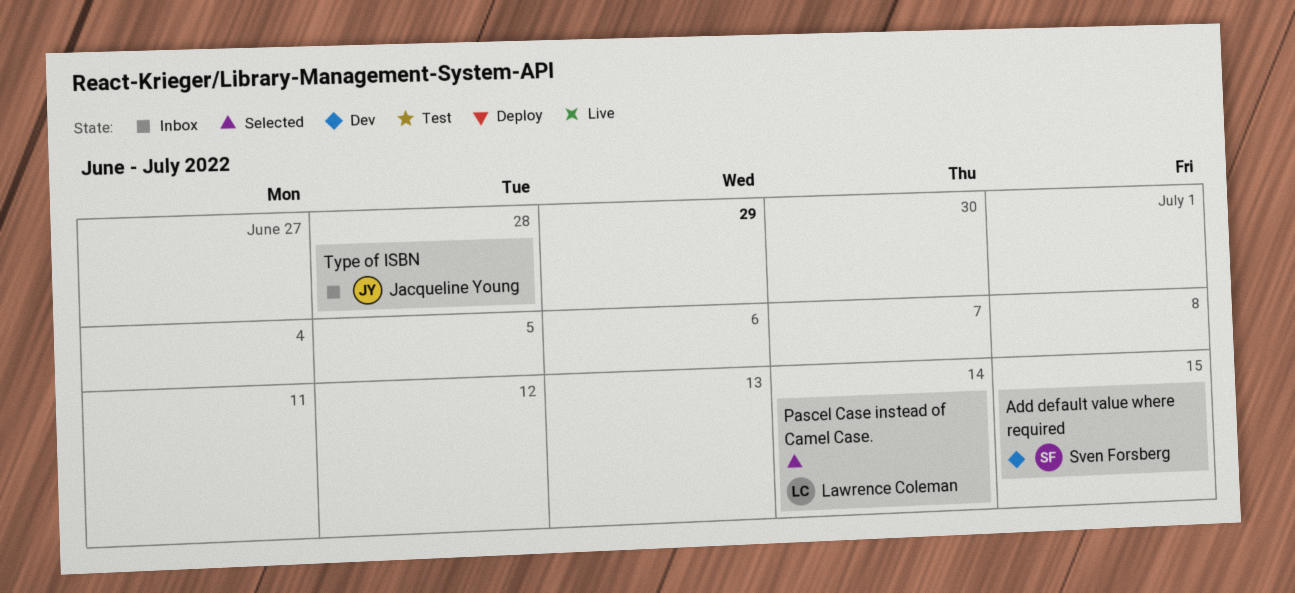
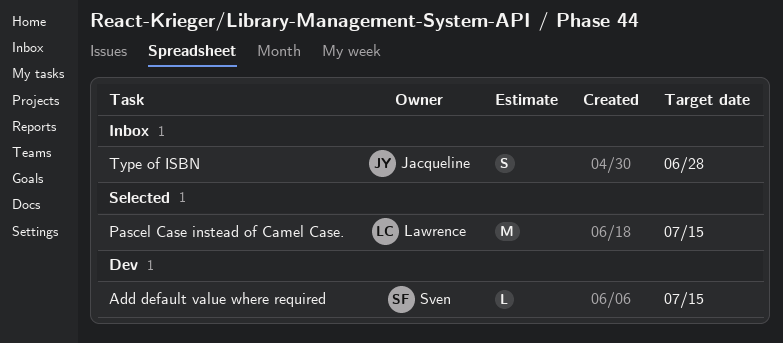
Pascel Case instead of Camel Case., due: Jul 14 -> Jul 15

